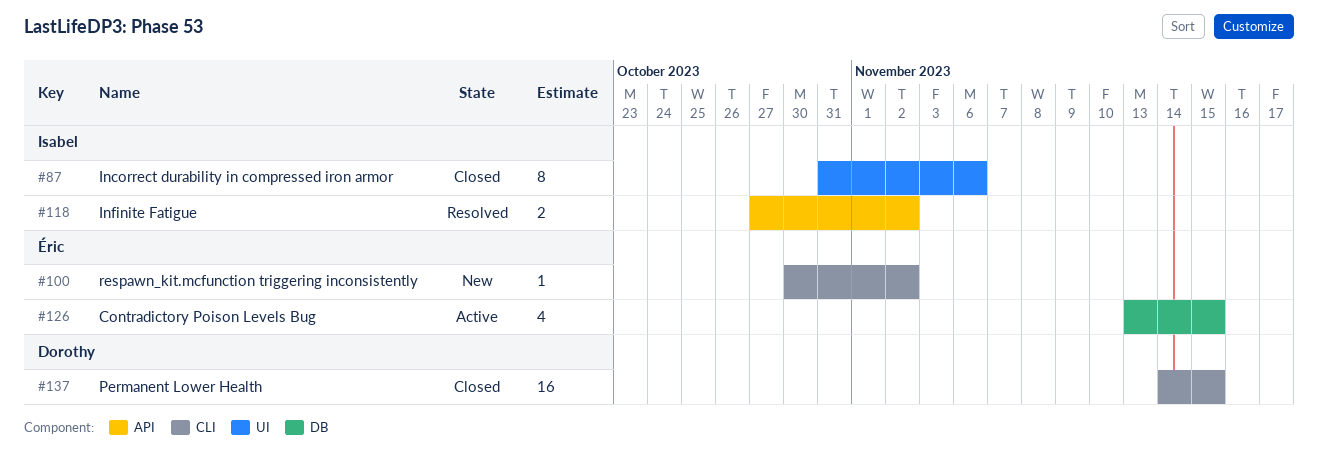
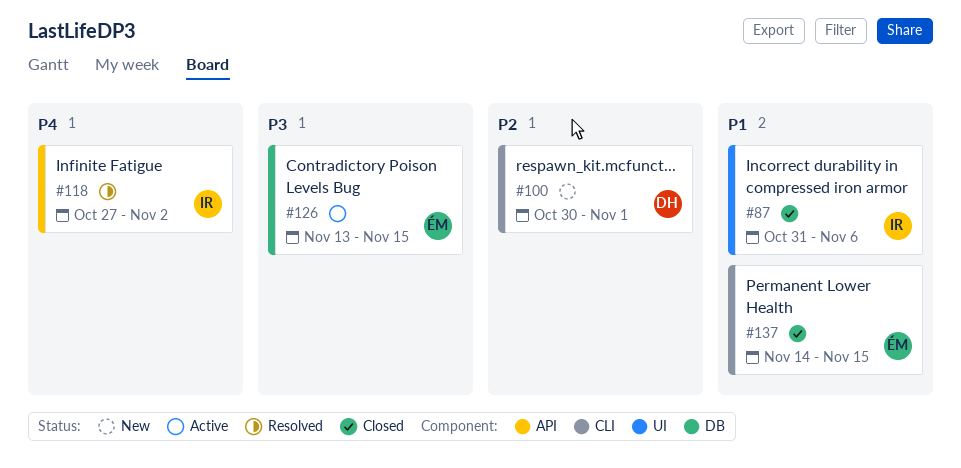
#100, owner: Éric -> Dorothy
#100, due: Nov 2 -> Nov 1
#137, owner: Dorothy -> Éric

